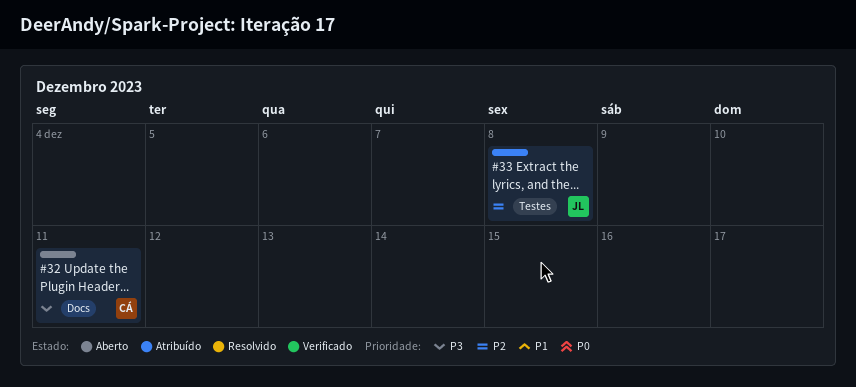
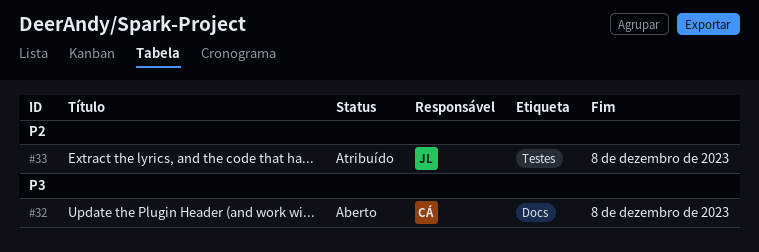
#32, due: Dec 11 -> Dec 8

